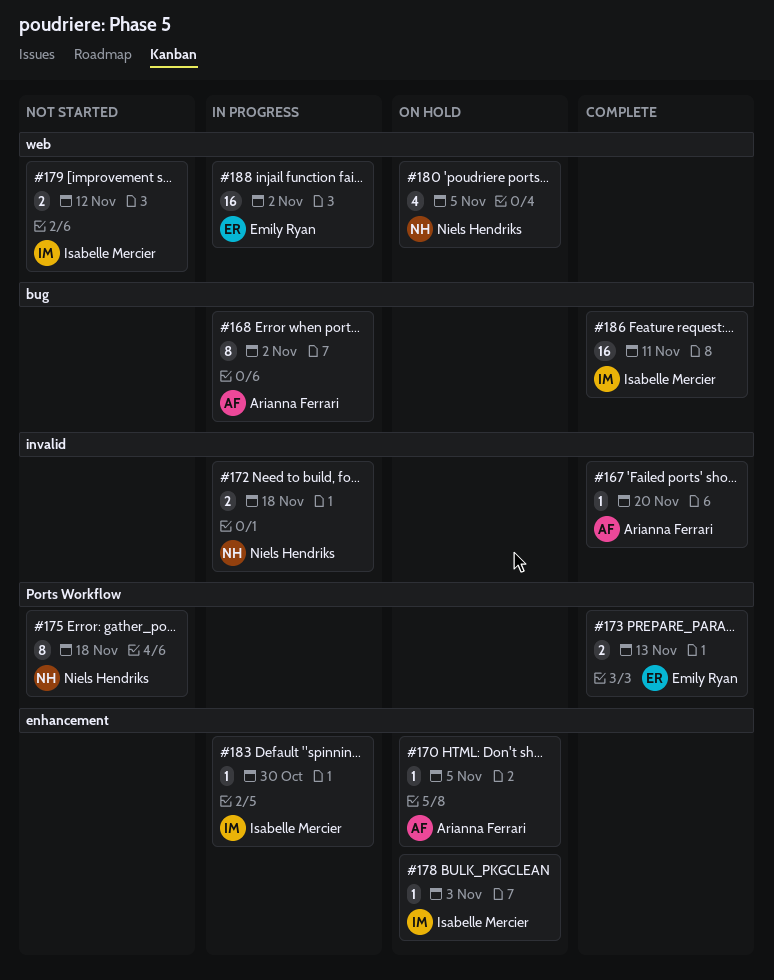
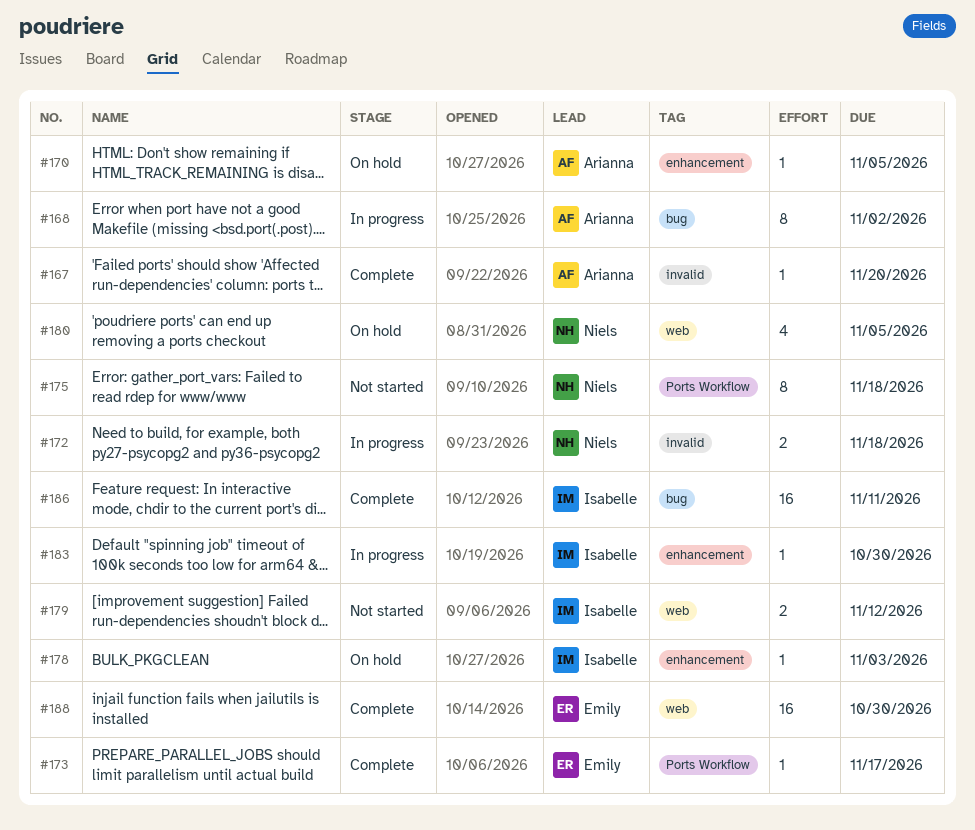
#173, estimate: 2 -> 1
#173, due: Nov 13 -> Nov 17
#188, status: In progress -> Complete
#188, due: Nov 2 -> Oct 30

